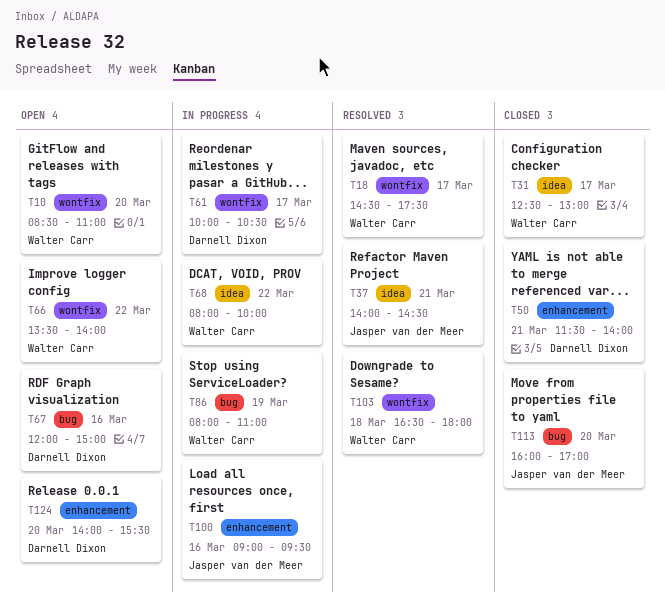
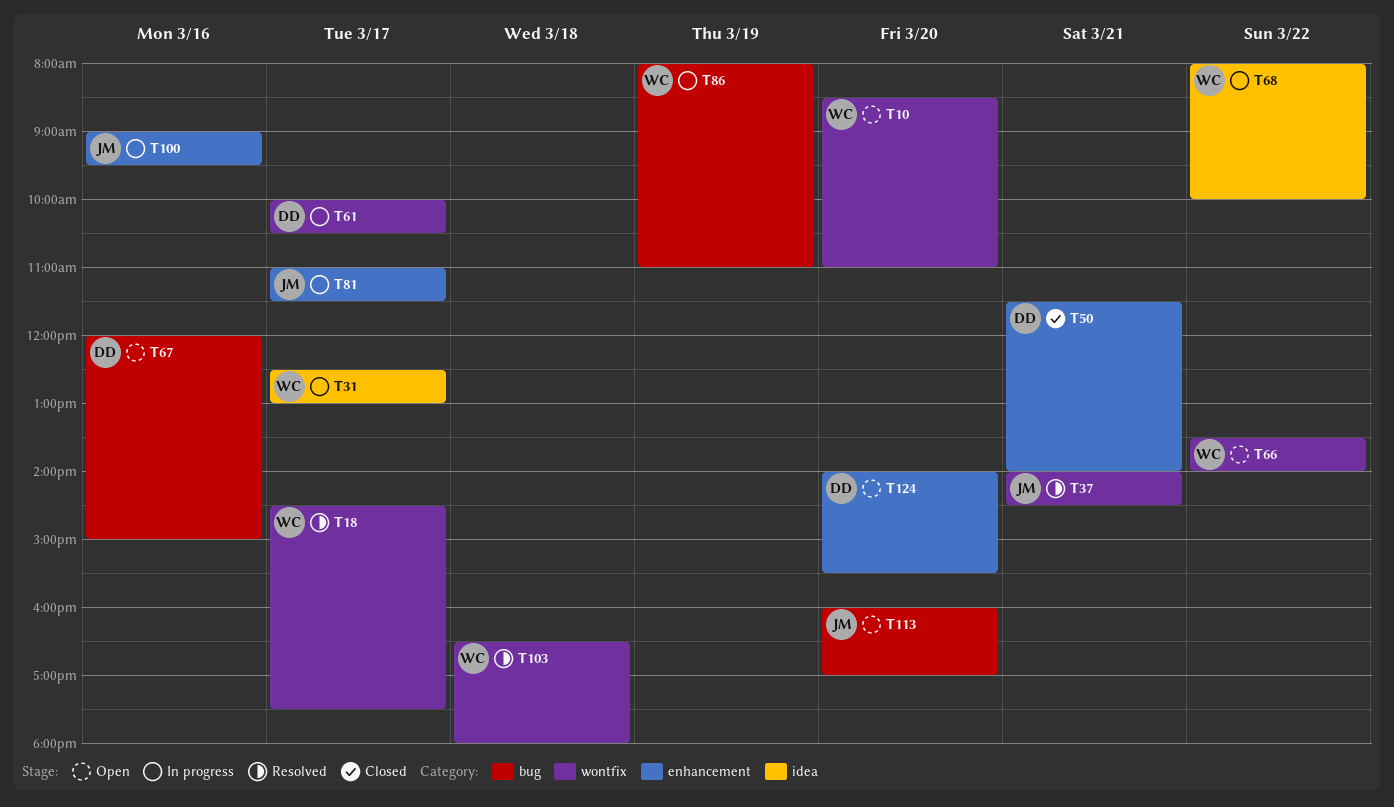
T31, status: Closed -> In progress
T37, label: idea -> wontfix
T81: none -> present
T113, status: Closed -> Open

